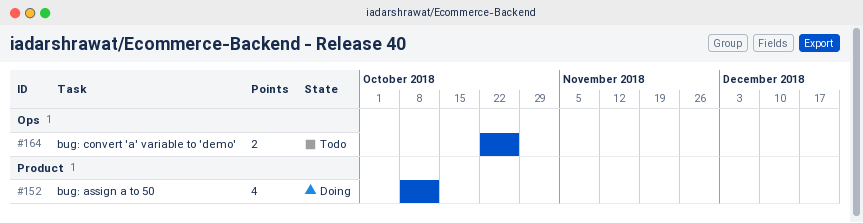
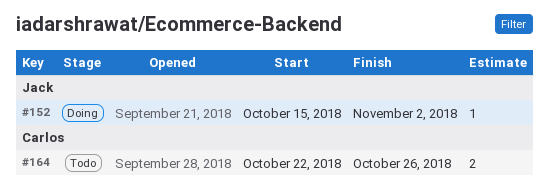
#152, estimate: 4 -> 1
#152, start: Oct 8 -> Oct 15
#152, due: Oct 12 -> Nov 2

